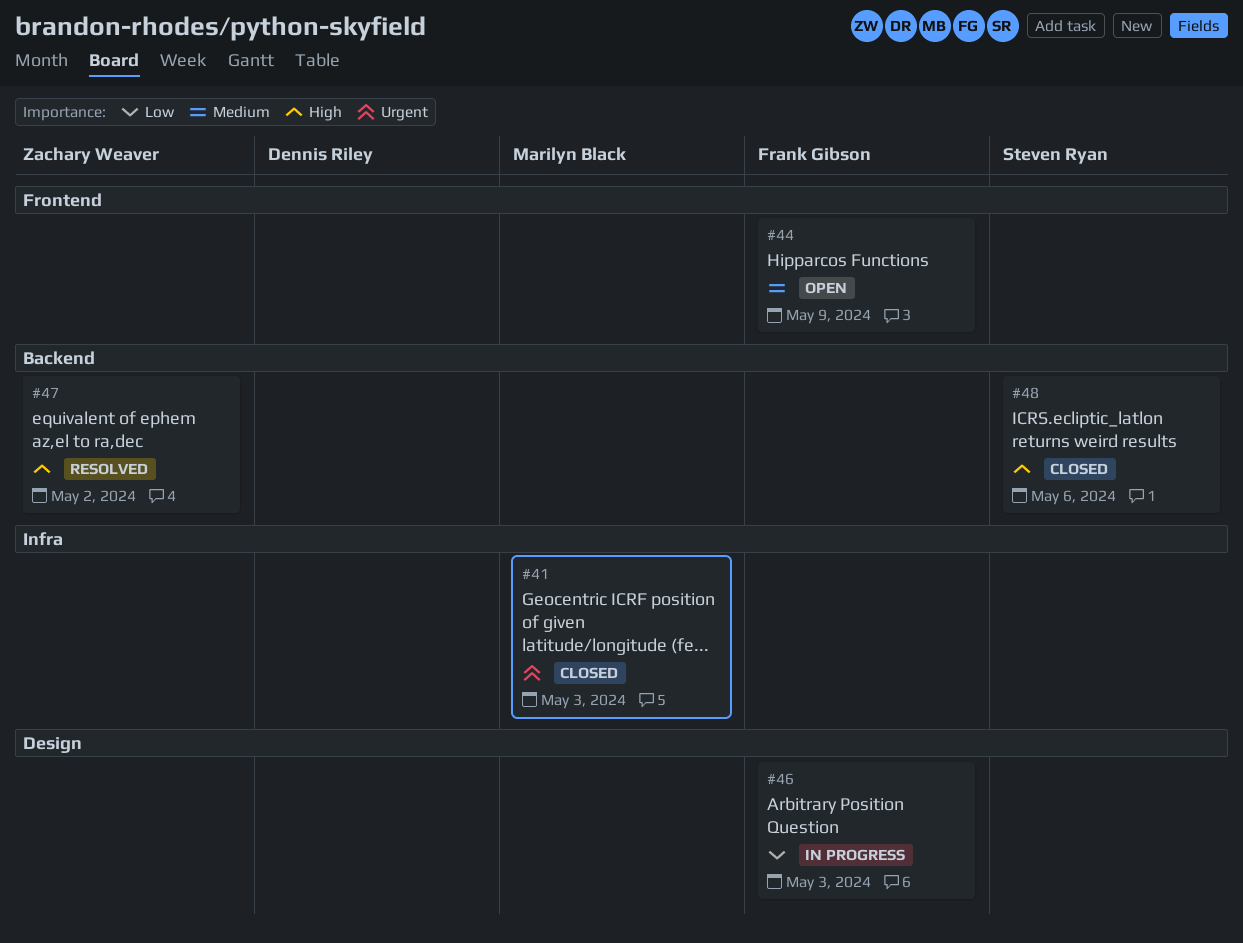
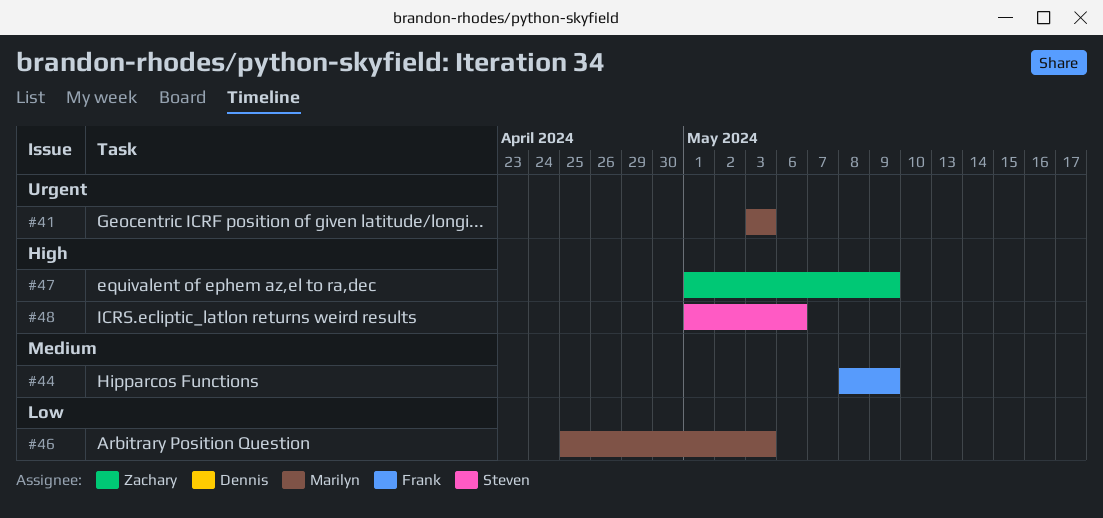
#46, owner: Frank Gibson -> Marilyn Black
#47, due: May 2 -> May 9

